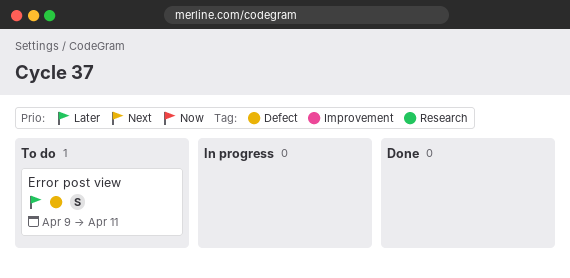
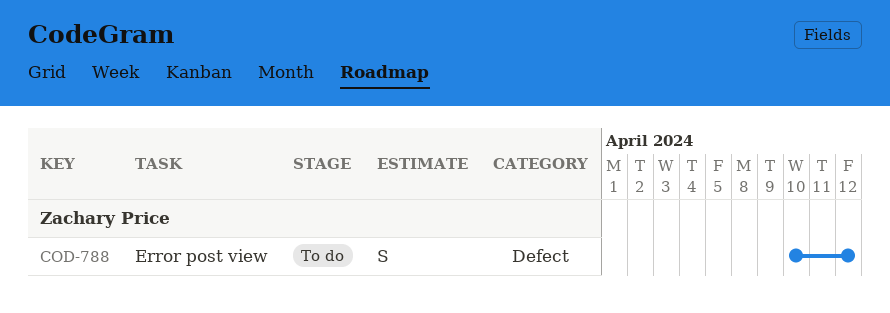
Error post view, start: Apr 9 -> Apr 10
Error post view, due: Apr 11 -> Apr 12

